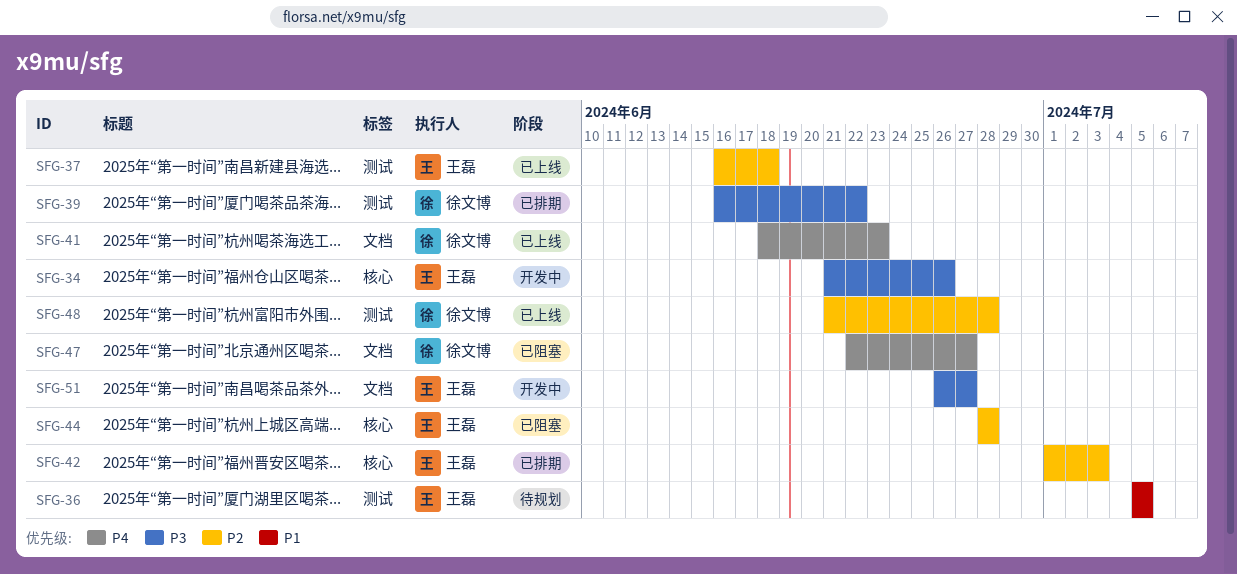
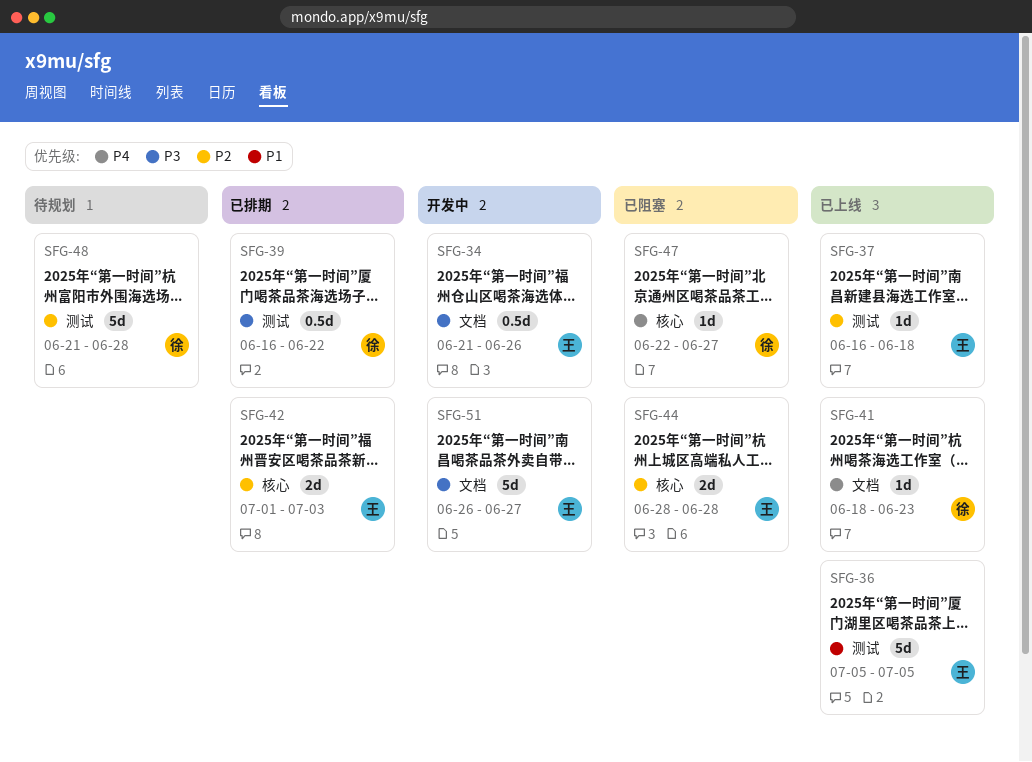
SFG-34, label: 核心 -> 文档
SFG-36, status: 待规划 -> 已上线
SFG-47, label: 文档 -> 核心
SFG-48, status: 已上线 -> 待规划

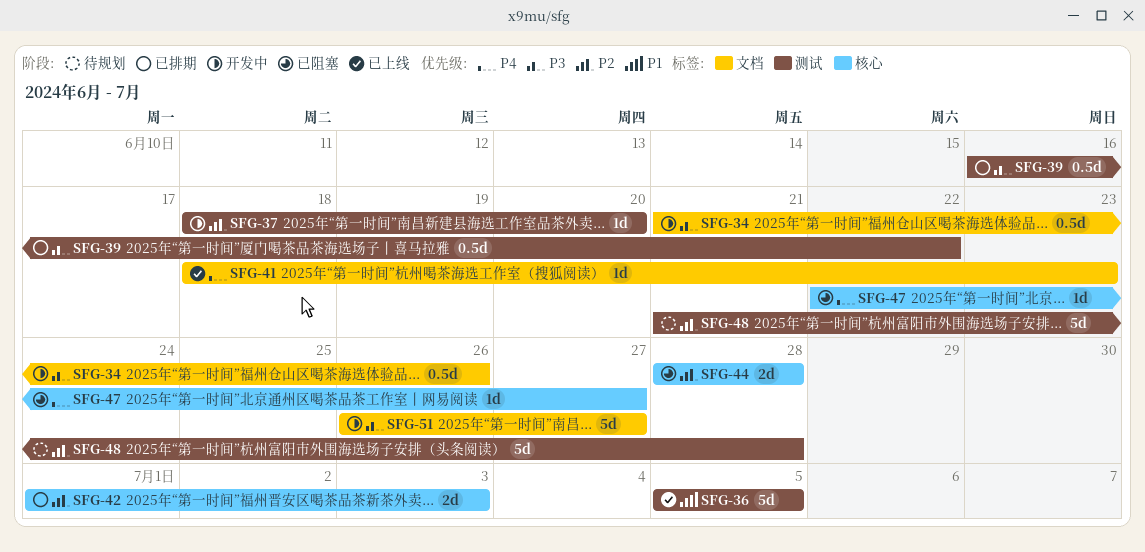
SFG-37, status: 已上线 -> 开发中
SFG-37, start: Jun 16 -> Jun 18
SFG-37, due: Jun 18 -> Jun 20

